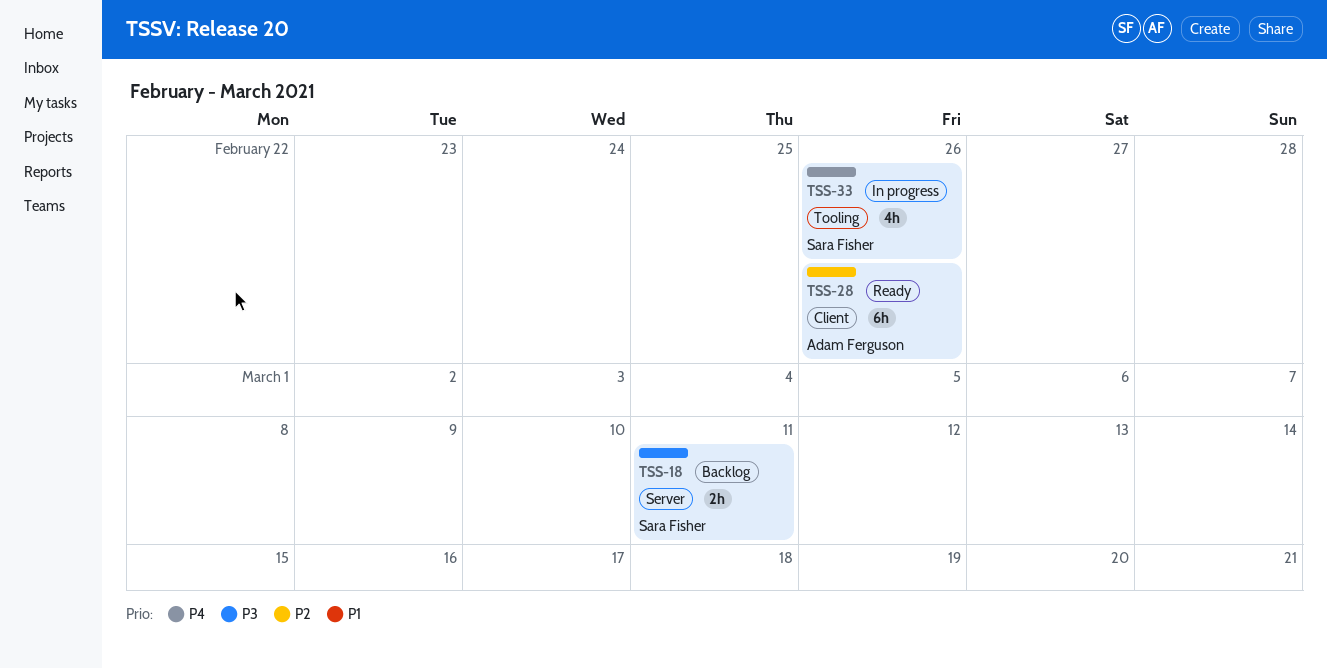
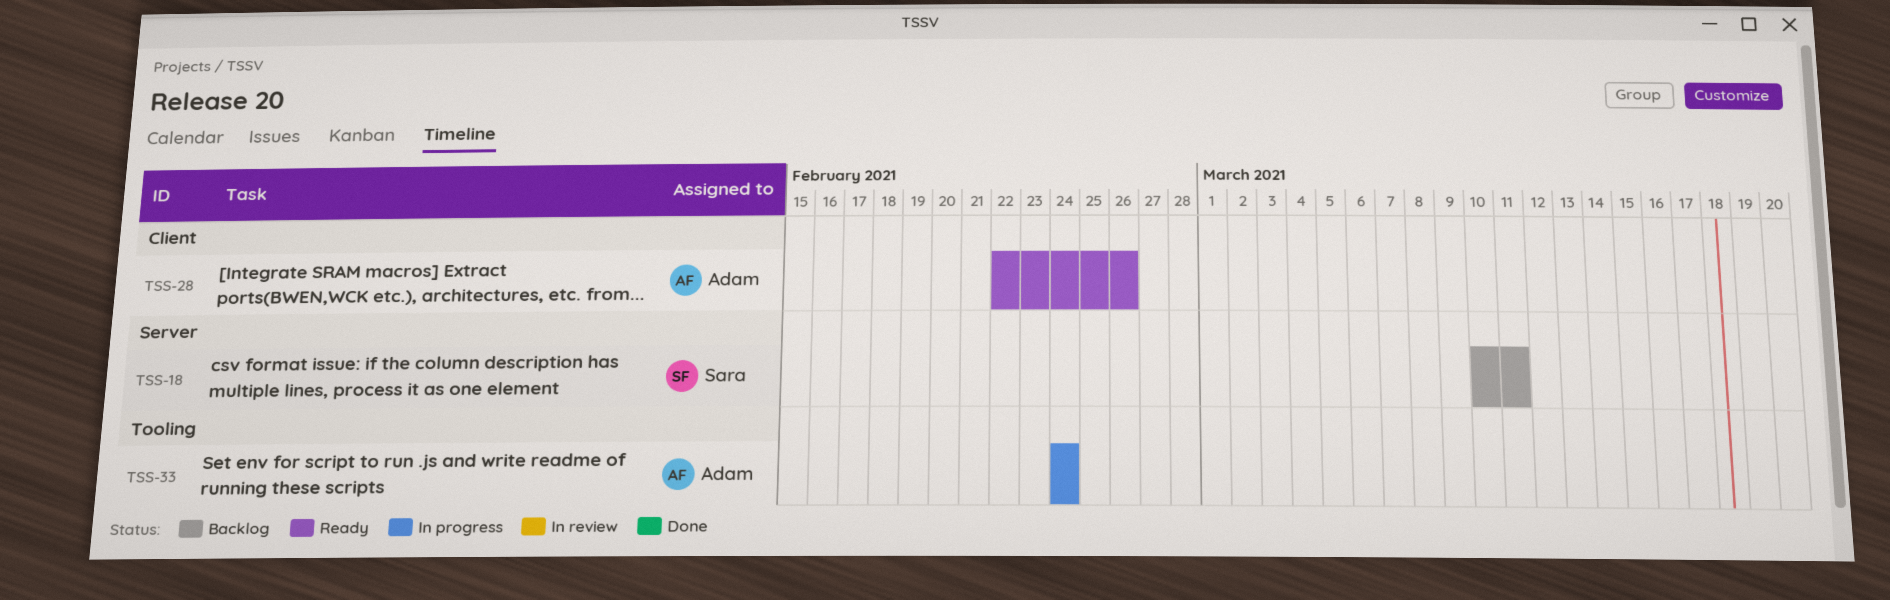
TSS-33, owner: Sara Fisher -> Adam Ferguson
TSS-33, due: Feb 26 -> Feb 24

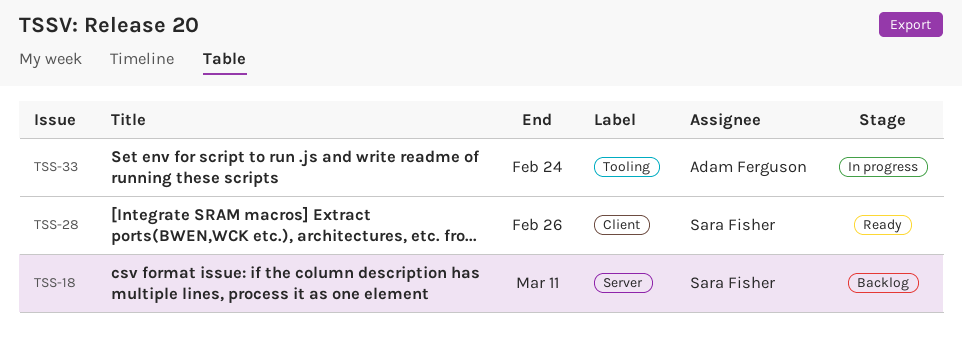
TSS-28, owner: Adam Ferguson -> Sara Fisher

